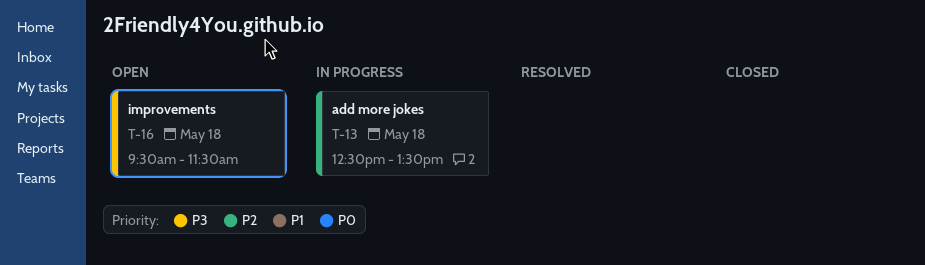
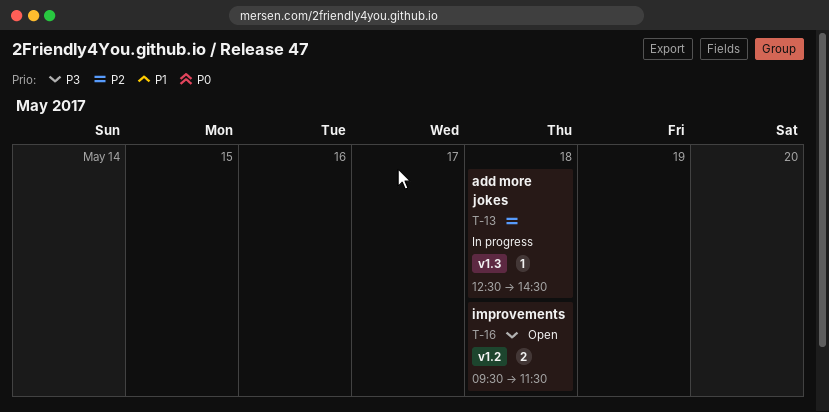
T-13, ends: 13:30 -> 14:30

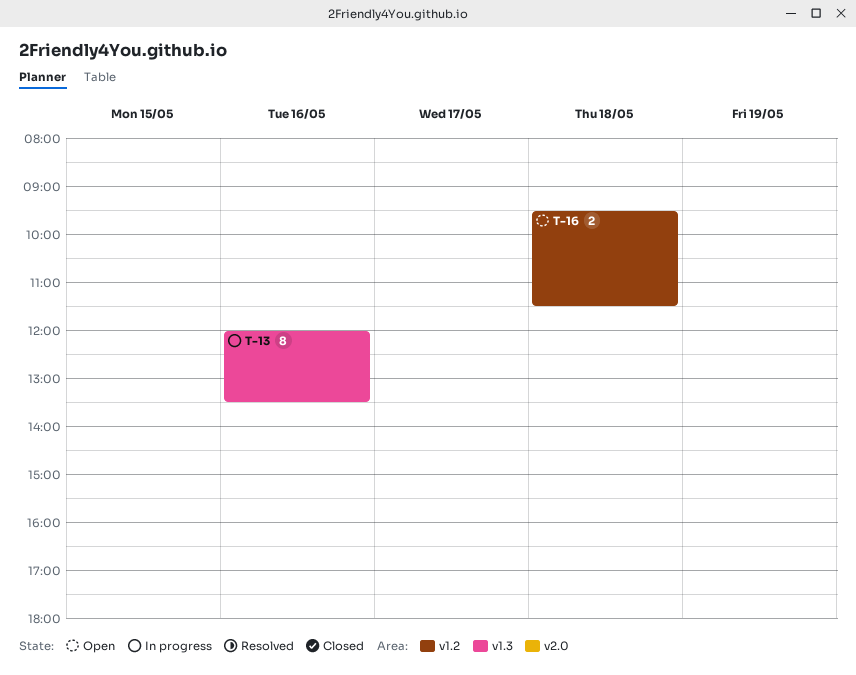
T-13, estimate: 1 -> 8
T-13, day: May 18 -> May 16
T-13, begins: 12:30 -> 12:00
T-13, ends: 14:30 -> 13:30

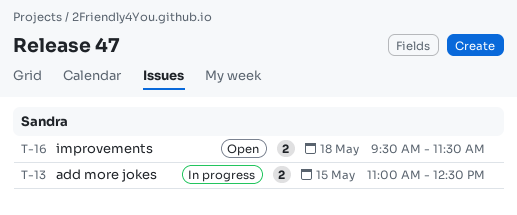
T-13, estimate: 8 -> 2
T-13, day: May 16 -> May 15
T-13, begins: 12:00 -> 11:00
T-13, ends: 13:30 -> 12:30

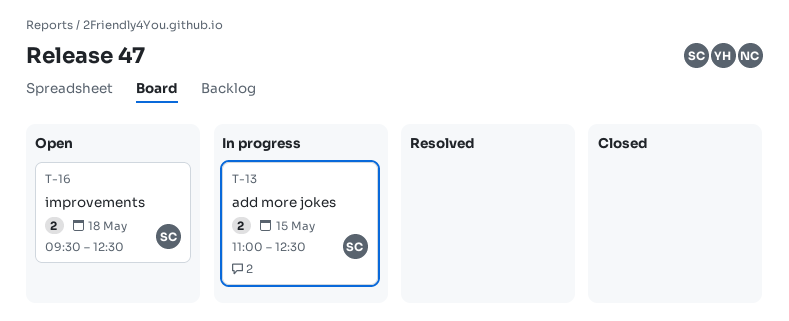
T-16, ends: 11:30 -> 12:30

